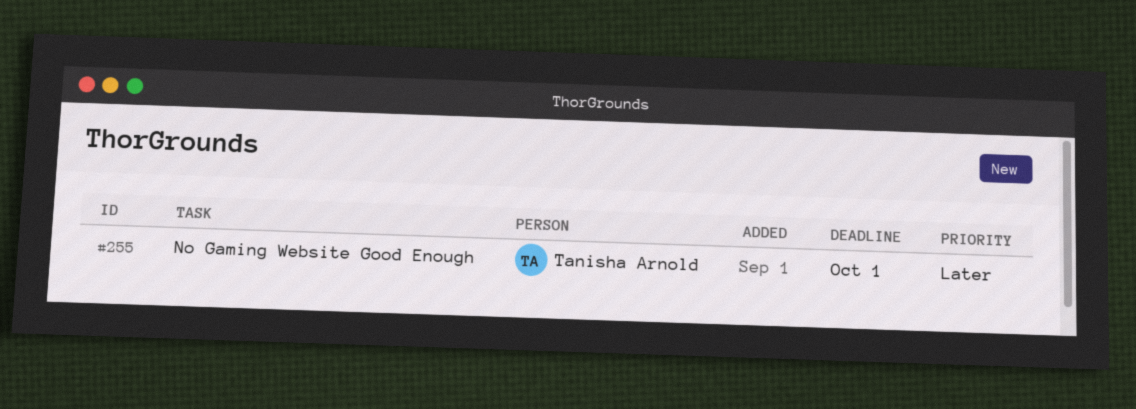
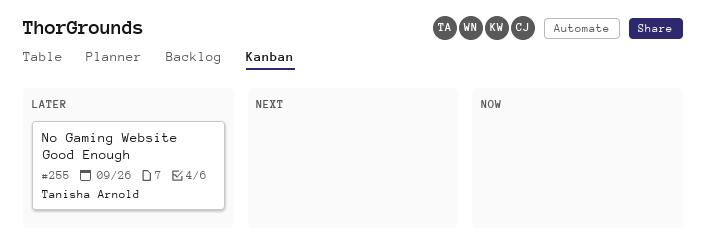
#255, due: Oct 1 -> Sep 26

